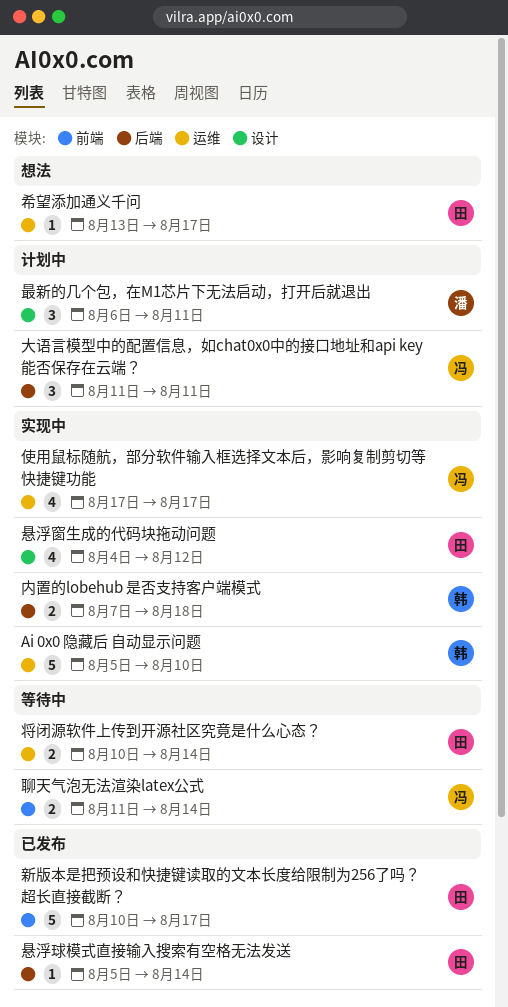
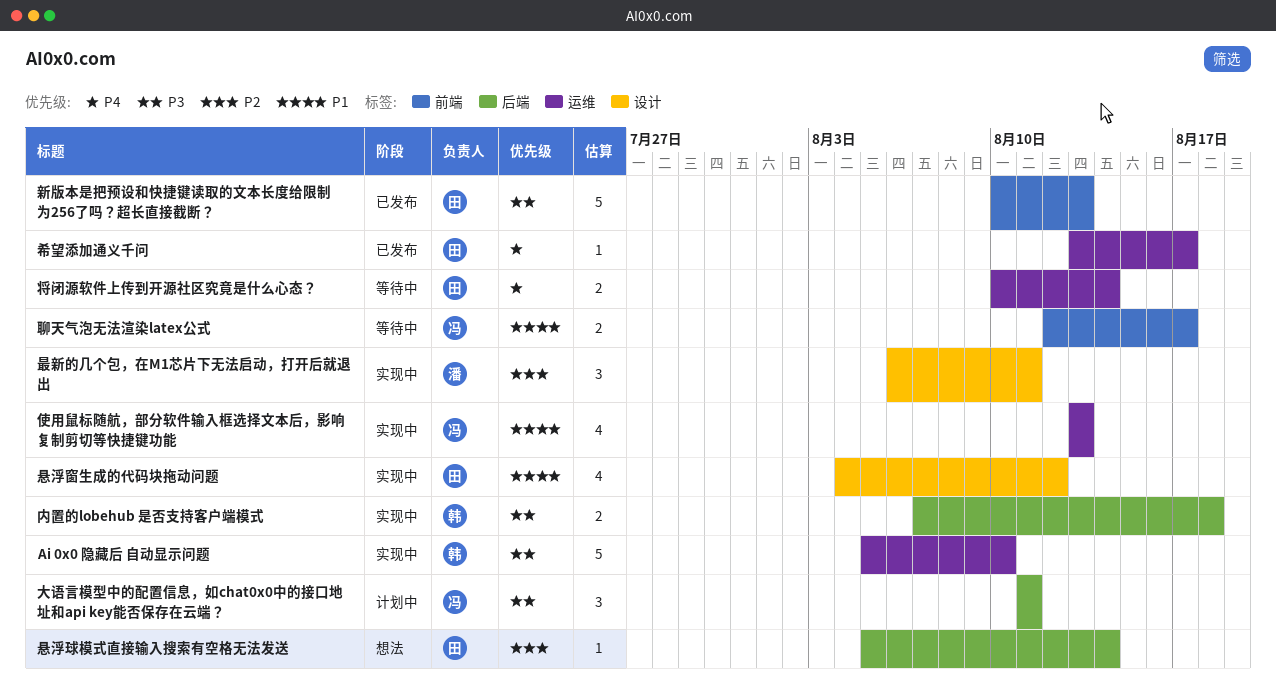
使用鼠标随航，部分软件输入框选择文本后，影响复制剪切等快捷键功能, start: Aug 17 -> Aug 13
使用鼠标随航，部分软件输入框选择文本后，影响复制剪切等快捷键功能, due: Aug 17 -> Aug 13
希望添加通义千问, status: 想法 -> 已发布
悬浮球模式直接输入搜索有空格无法发送, status: 已发布 -> 想法
新版本是把预设和快捷键读取的文本长度给限制为256了吗？超长直接截断？, due: Aug 17 -> Aug 13
最新的几个包，在M1芯片下无法启动，打开后就退出, status: 计划中 -> 实现中
聊天气泡无法渲染latex公式, start: Aug 11 -> Aug 12
聊天气泡无法渲染latex公式, due: Aug 14 -> Aug 17

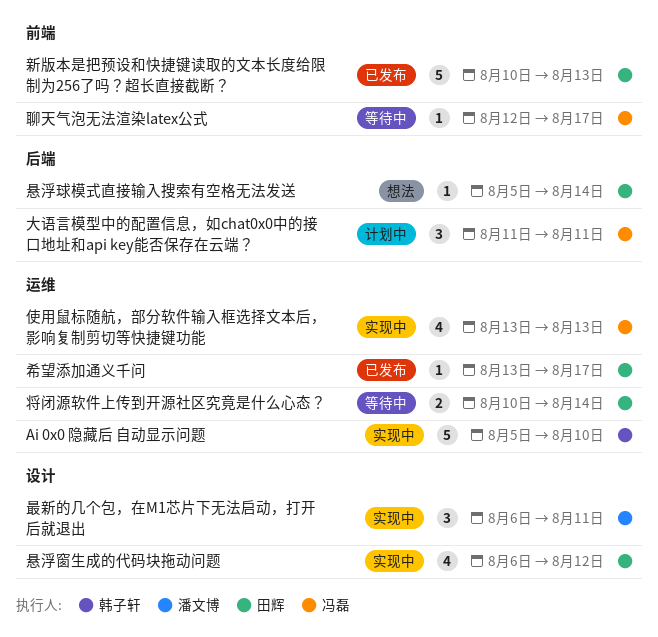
内置的lobehub 是否支持客户端模式: present -> none
悬浮窗生成的代码块拖动问题, start: Aug 4 -> Aug 6
聊天气泡无法渲染latex公式, estimate: 2 -> 1

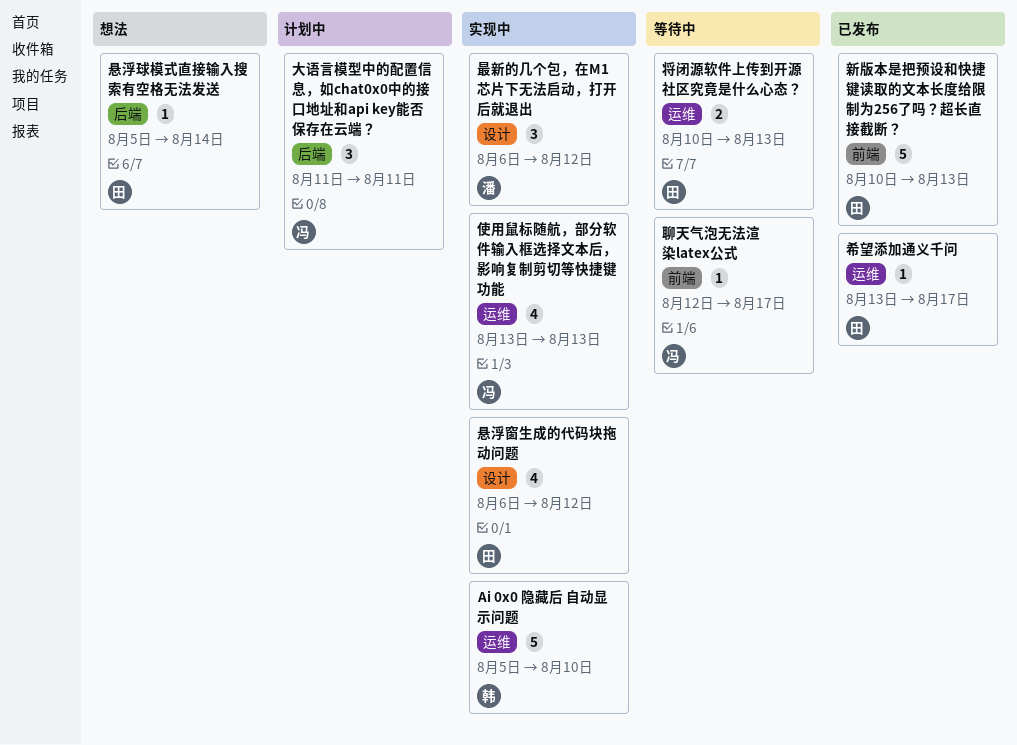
将闭源软件上传到开源社区究竟是什么心态？, due: Aug 14 -> Aug 13
最新的几个包，在M1芯片下无法启动，打开后就退出, due: Aug 11 -> Aug 12

